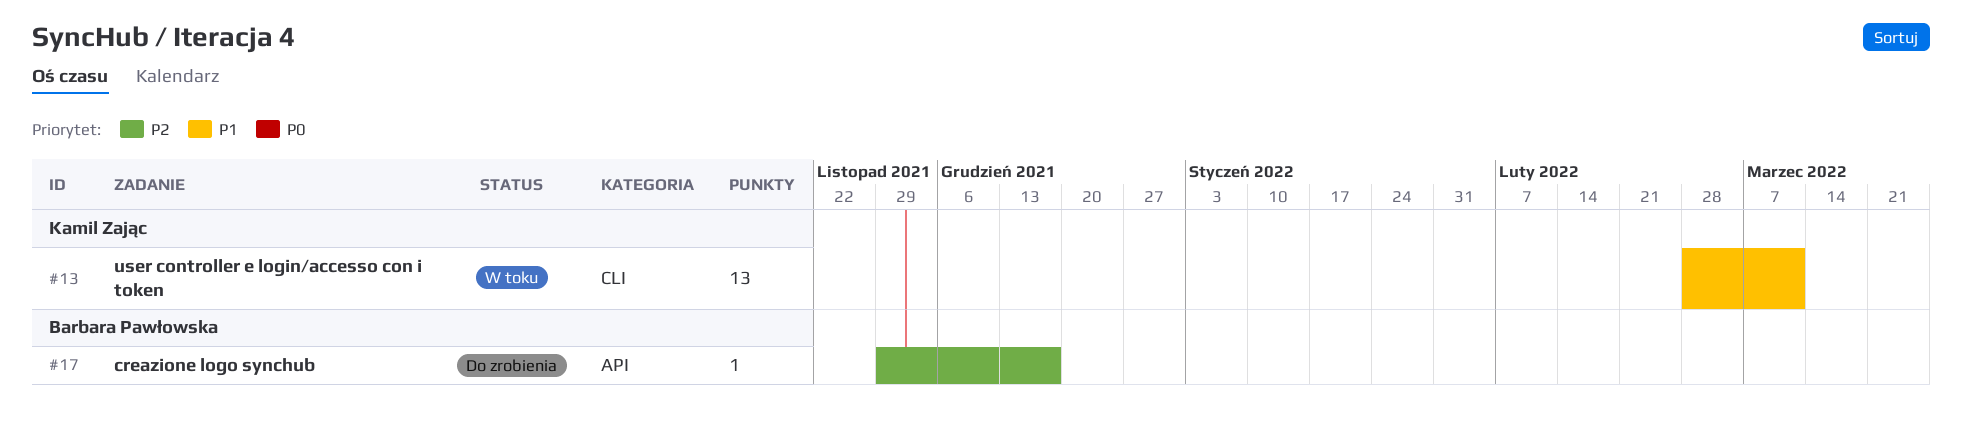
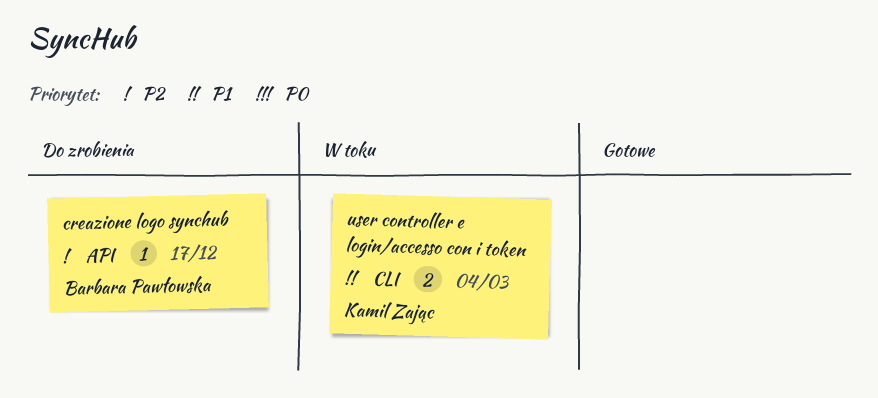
user controller e login/accesso con i token, estimate: 13 -> 2
user controller e login/accesso con i token, due: Mar 11 -> Mar 4

